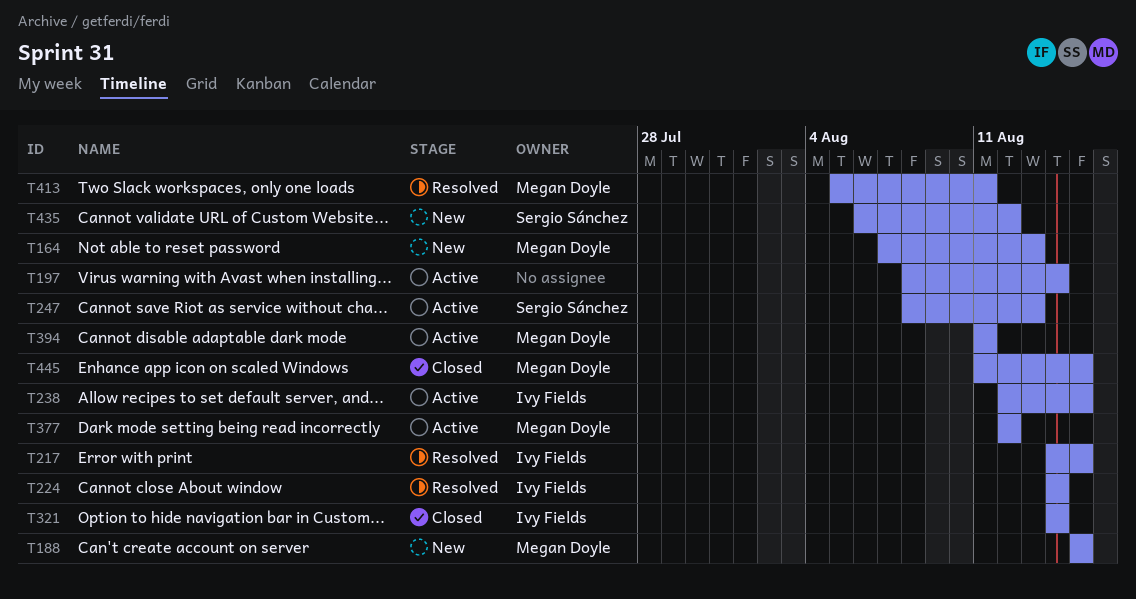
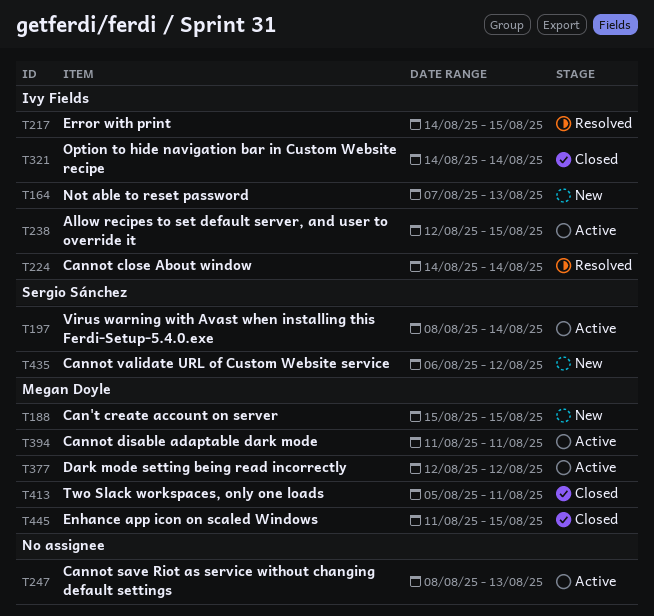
T164, owner: Megan Doyle -> Ivy Fields
T197, owner: none -> Sergio Sánchez
T247, owner: Sergio Sánchez -> none
T413, status: Resolved -> Closed

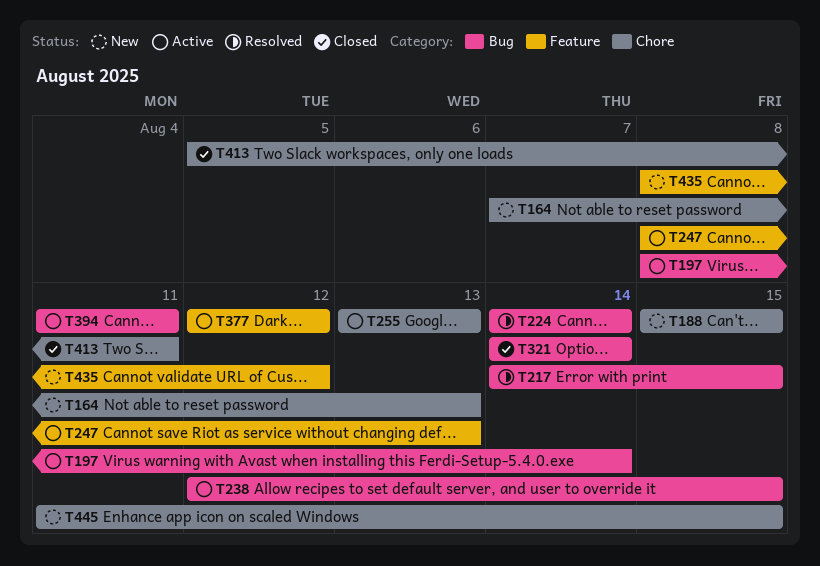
T255: none -> present
T435, start: Aug 6 -> Aug 8
T445, status: Closed -> New

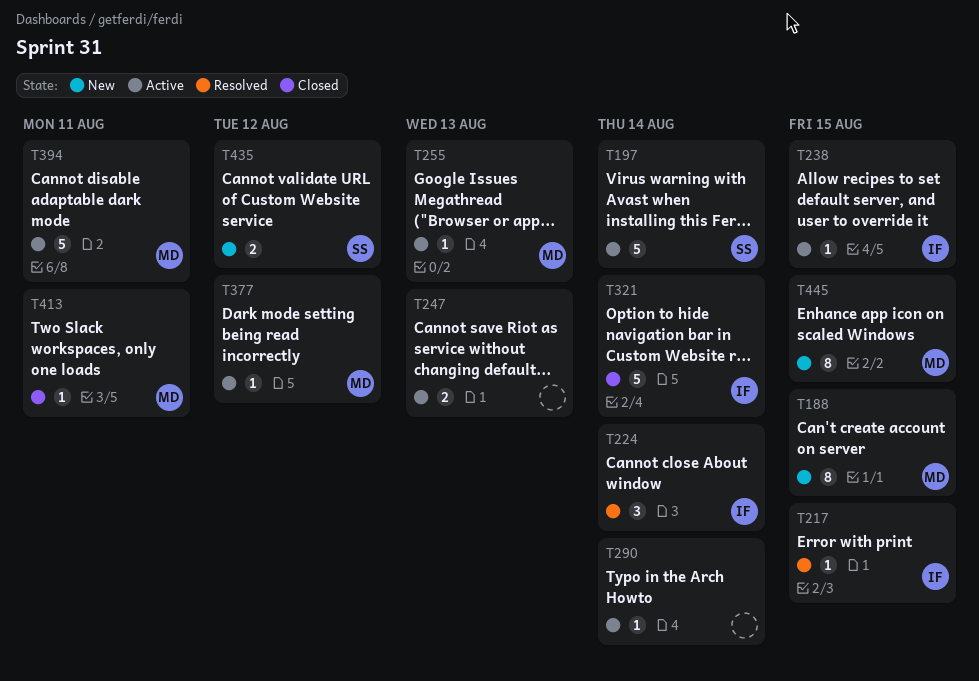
T164: present -> none
T290: none -> present

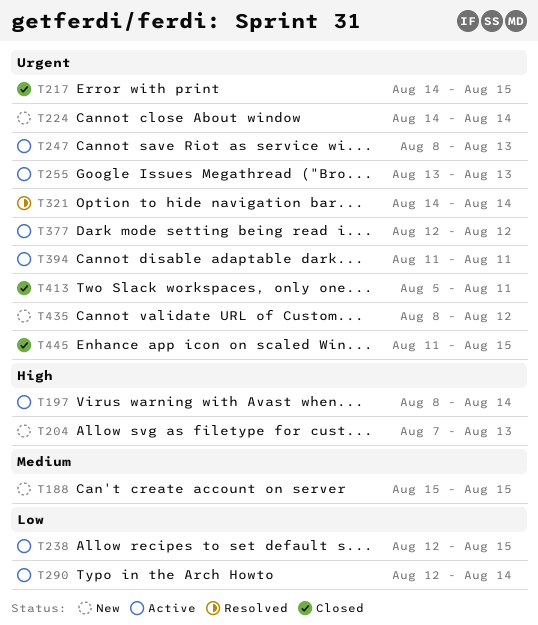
T204: none -> present
T217, status: Resolved -> Closed
T224, status: Resolved -> New
T321, status: Closed -> Resolved
T445, status: New -> Closed

